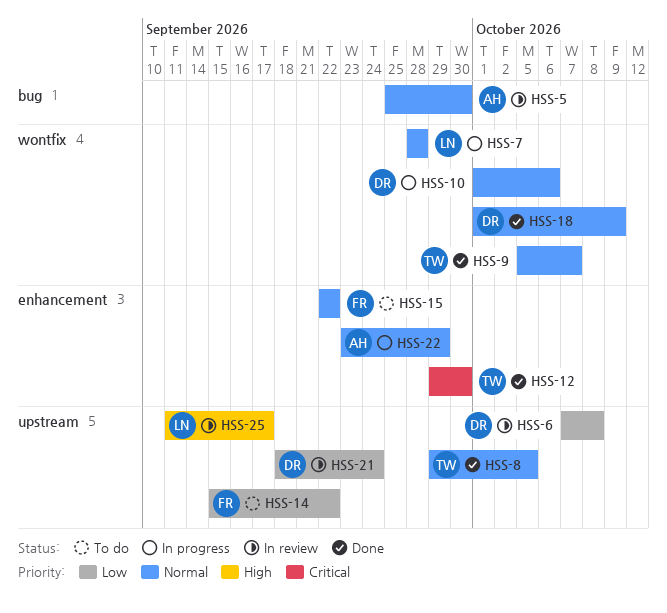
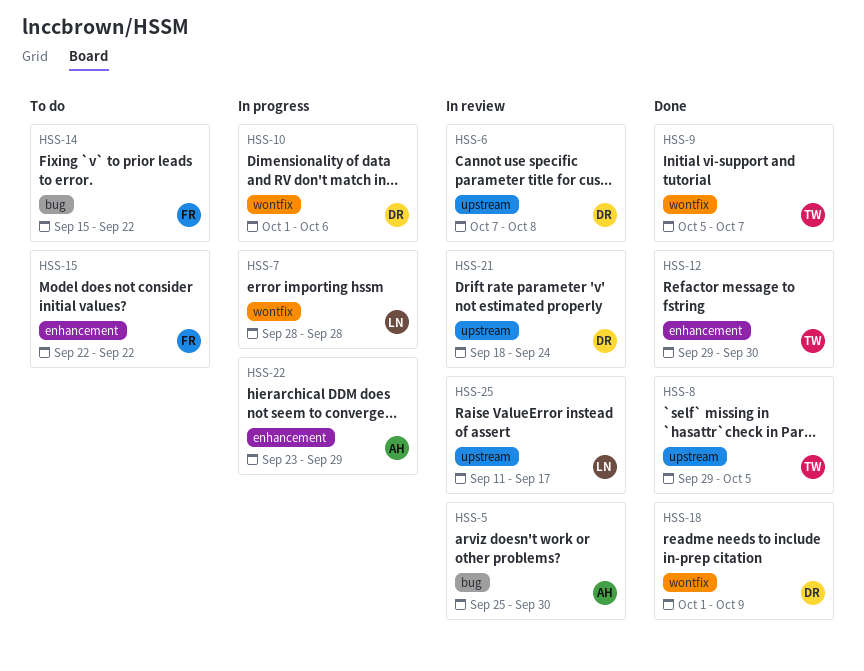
HSS-14, label: upstream -> bug

